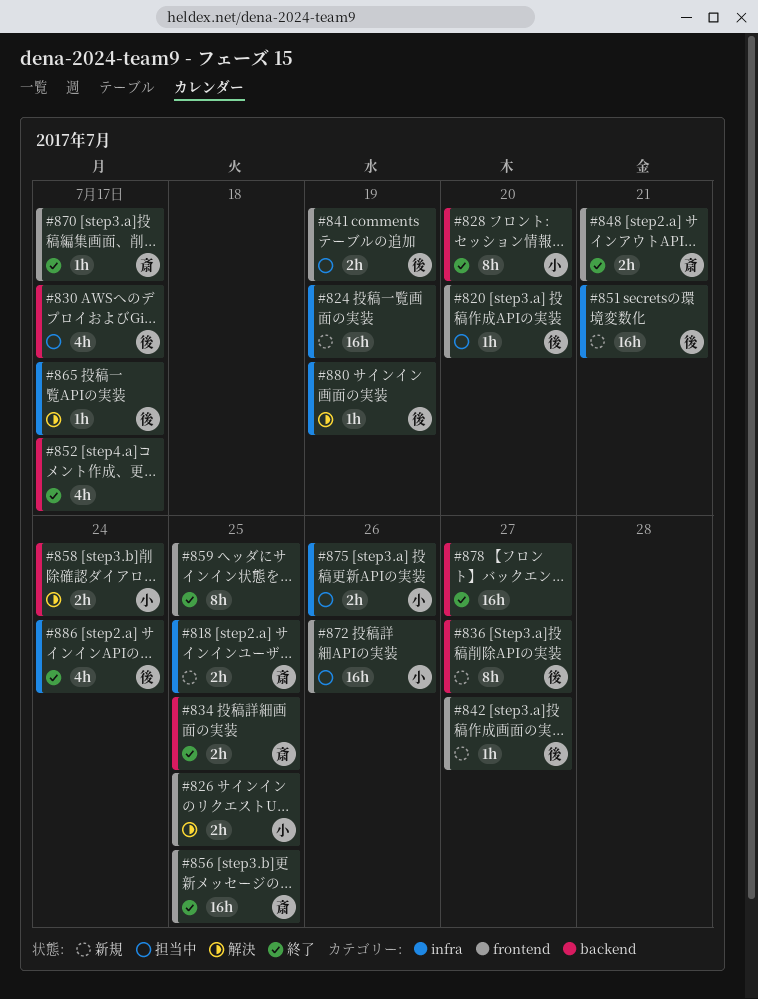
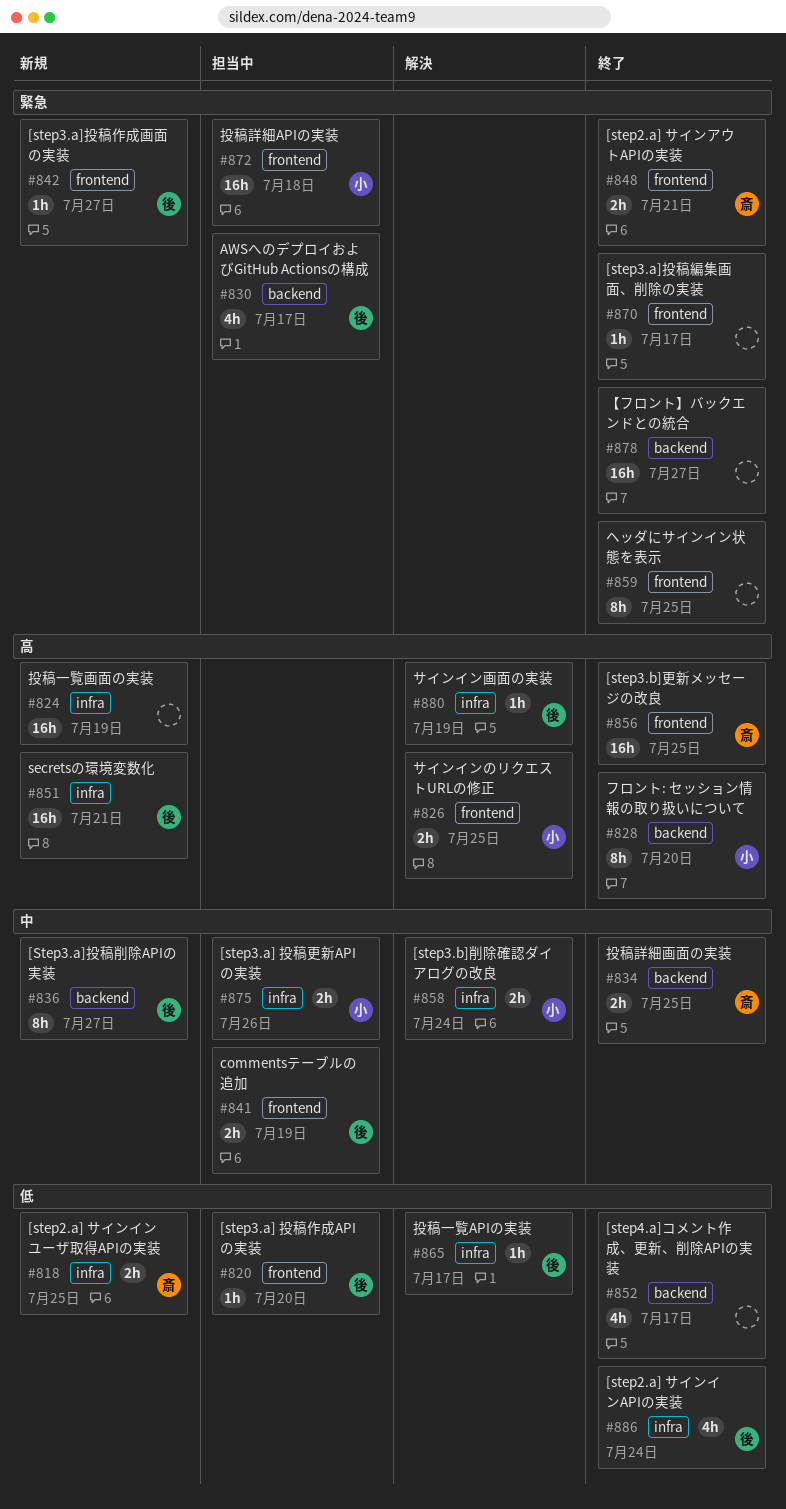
#858, label: backend -> infra
#870, owner: 斎 -> none
#872, due: Jul 26 -> Jul 18

